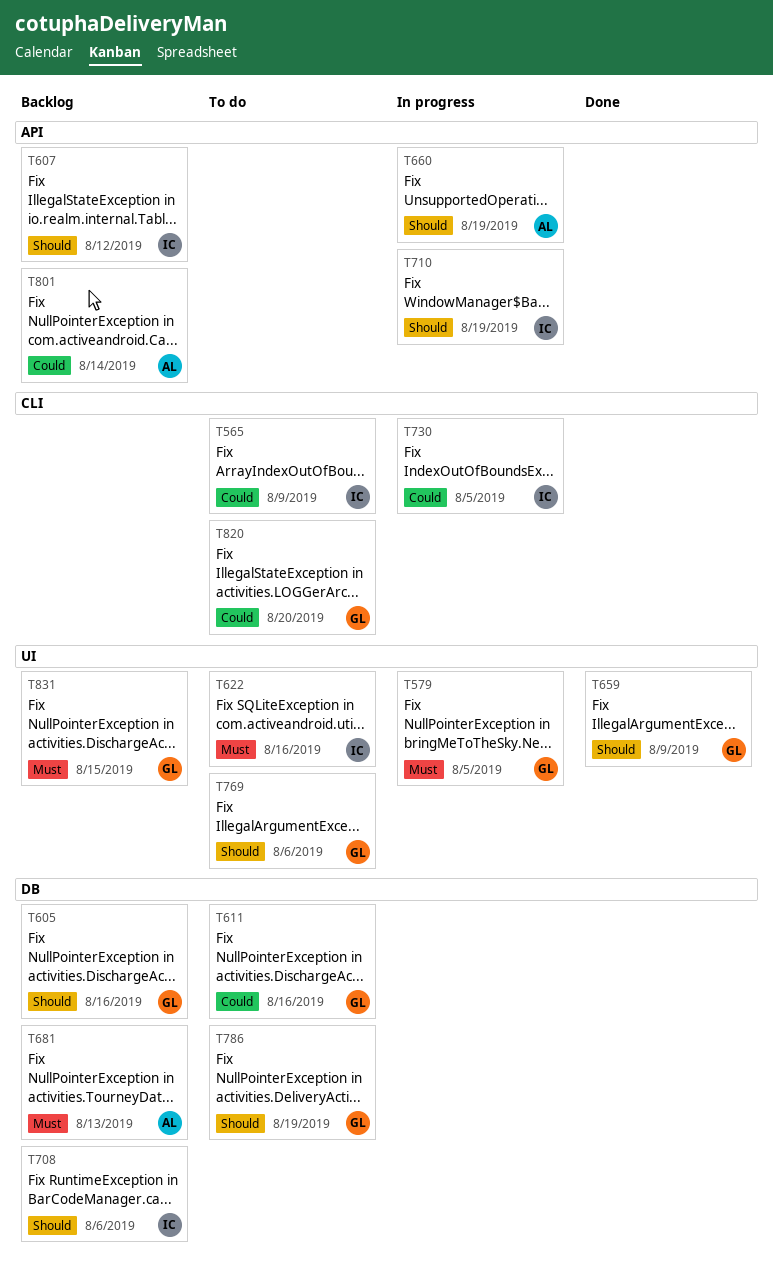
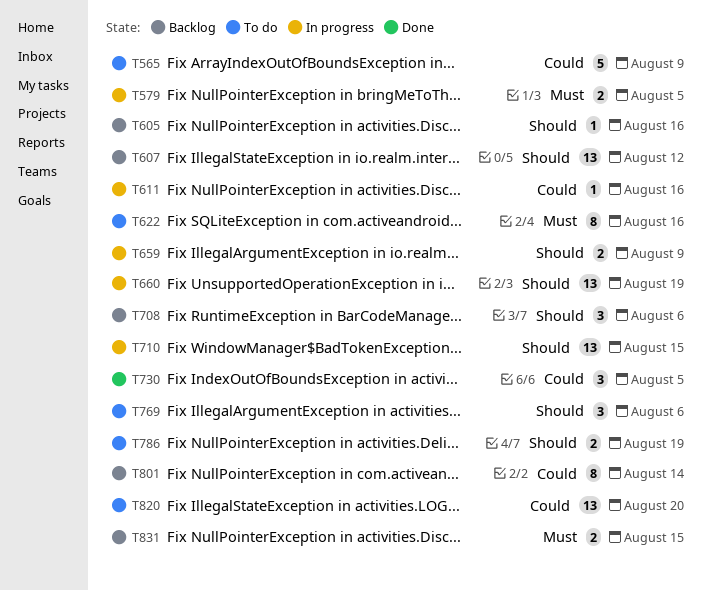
T611, status: To do -> In progress
T659, status: Done -> In progress
T681: present -> none
T710, due: Aug 19 -> Aug 15
T730, status: In progress -> Done

